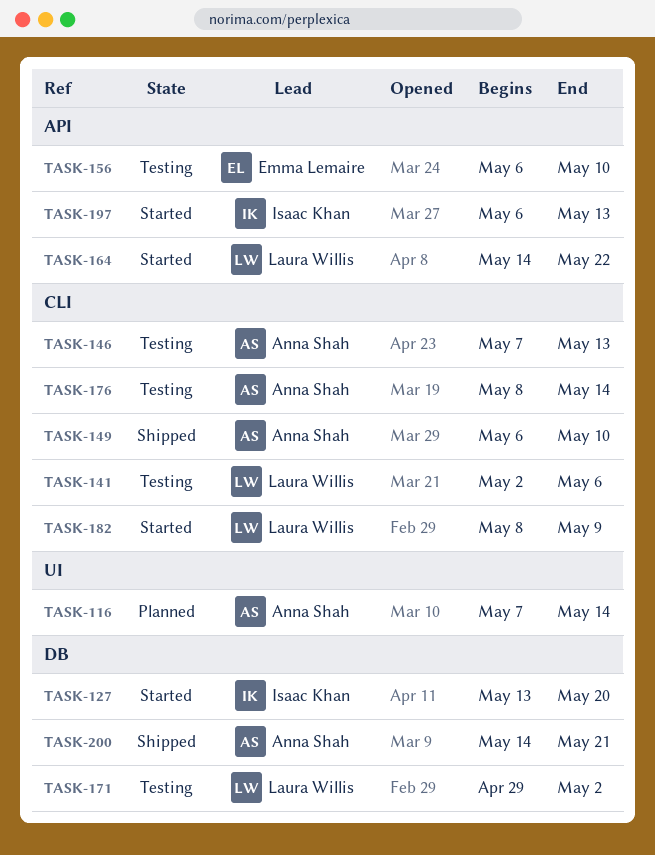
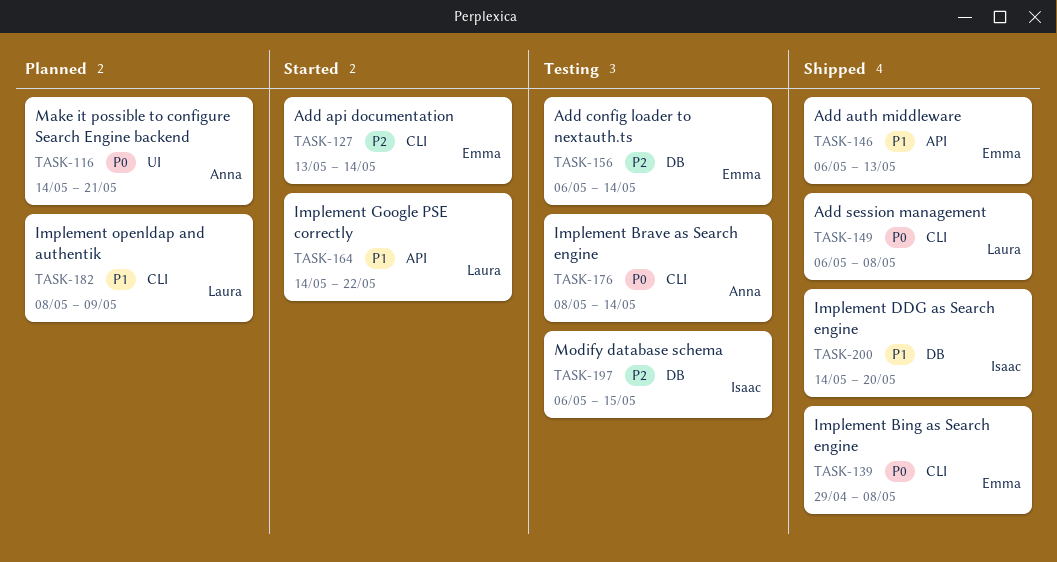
TASK-116, start: May 7 -> May 14
TASK-116, due: May 14 -> May 21
TASK-127, owner: Isaac Khan -> Emma Lemaire
TASK-127, label: DB -> CLI
TASK-127, due: May 20 -> May 14
TASK-139: none -> present
TASK-141: present -> none
TASK-146, status: Testing -> Shipped
TASK-146, owner: Anna Shah -> Emma Lemaire
TASK-146, label: CLI -> API
TASK-146, start: May 7 -> May 6
TASK-149, owner: Anna Shah -> Laura Willis
TASK-149, due: May 10 -> May 8
TASK-156, label: API -> DB
TASK-156, due: May 10 -> May 14
TASK-171: present -> none
TASK-182, status: Started -> Planned
TASK-197, status: Started -> Testing
TASK-197, label: API -> DB
TASK-197, due: May 13 -> May 15
TASK-200, owner: Anna Shah -> Isaac Khan
TASK-200, due: May 21 -> May 20

